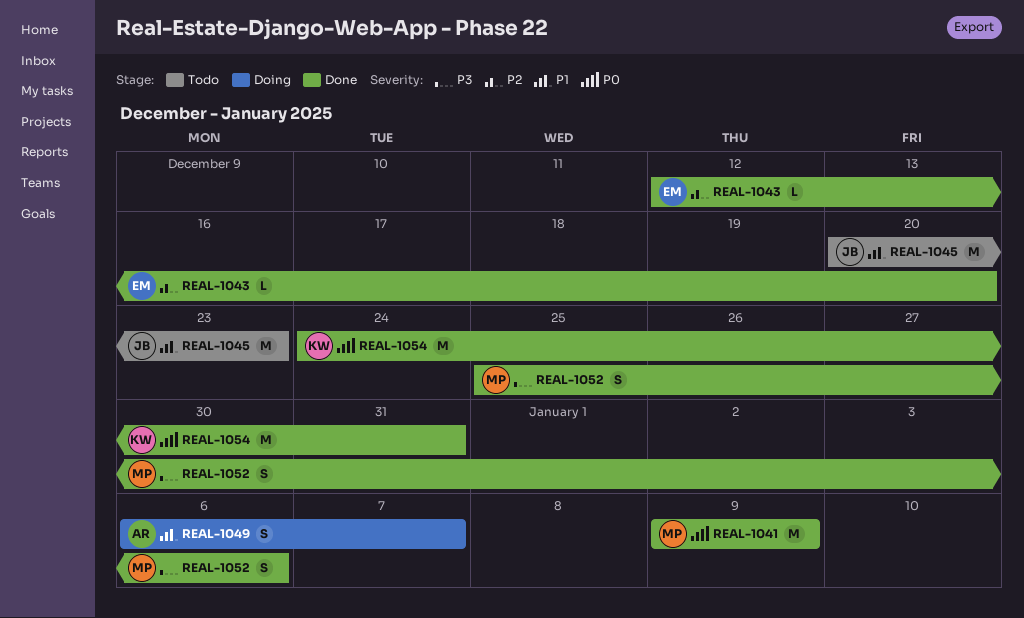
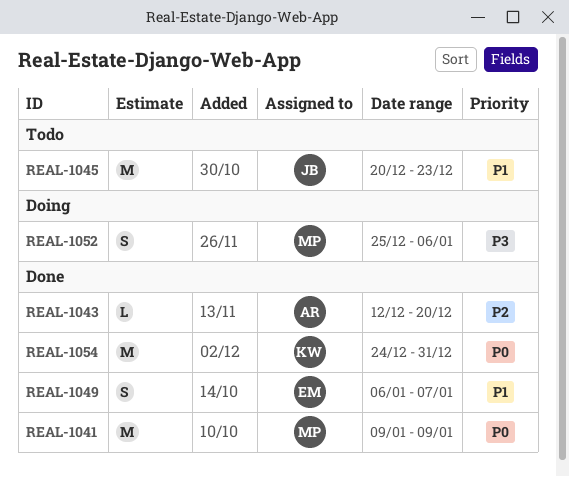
REAL-1043, owner: EM -> AR
REAL-1049, status: Doing -> Done
REAL-1049, owner: AR -> EM
REAL-1052, status: Done -> Doing

